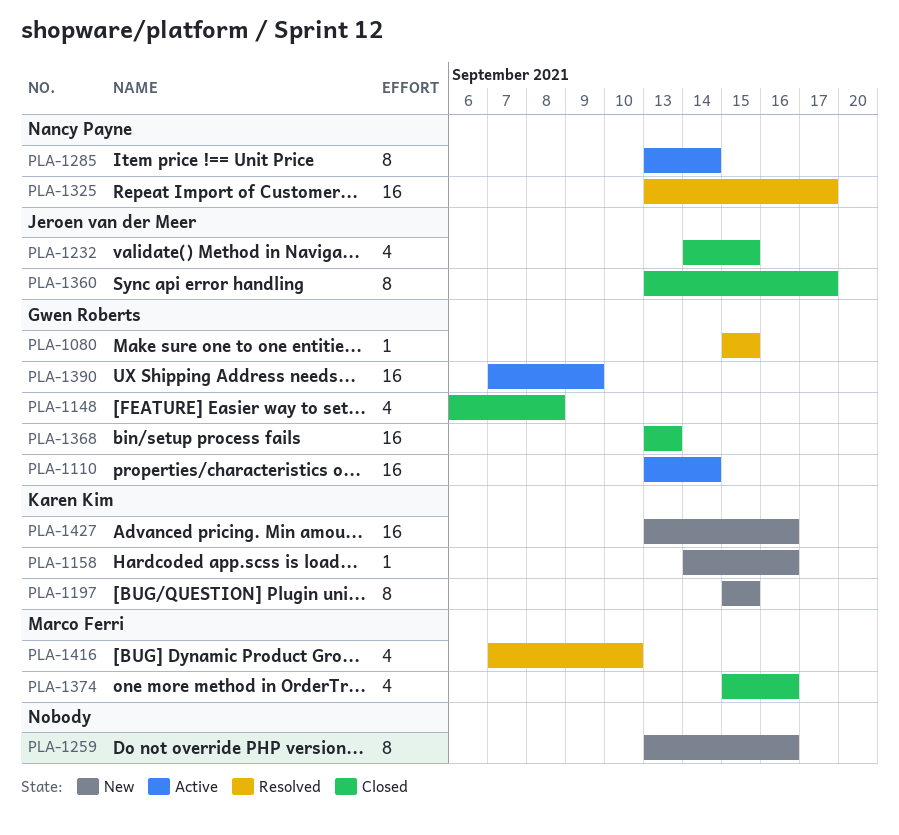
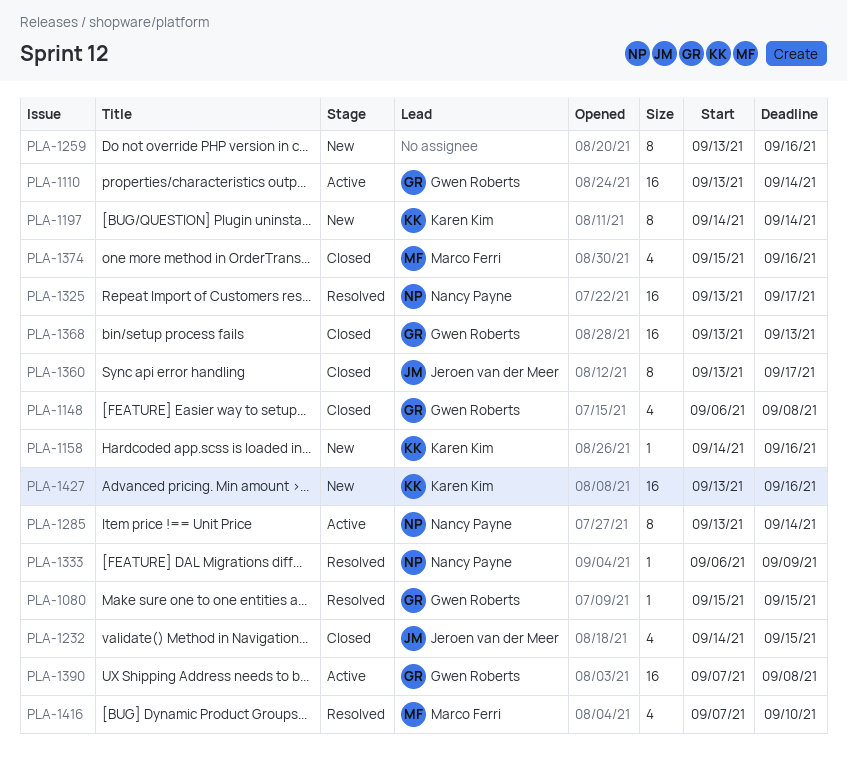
PLA-1197, start: Sep 15 -> Sep 14
PLA-1197, due: Sep 15 -> Sep 14
PLA-1333: none -> present
PLA-1390, due: Sep 9 -> Sep 8

